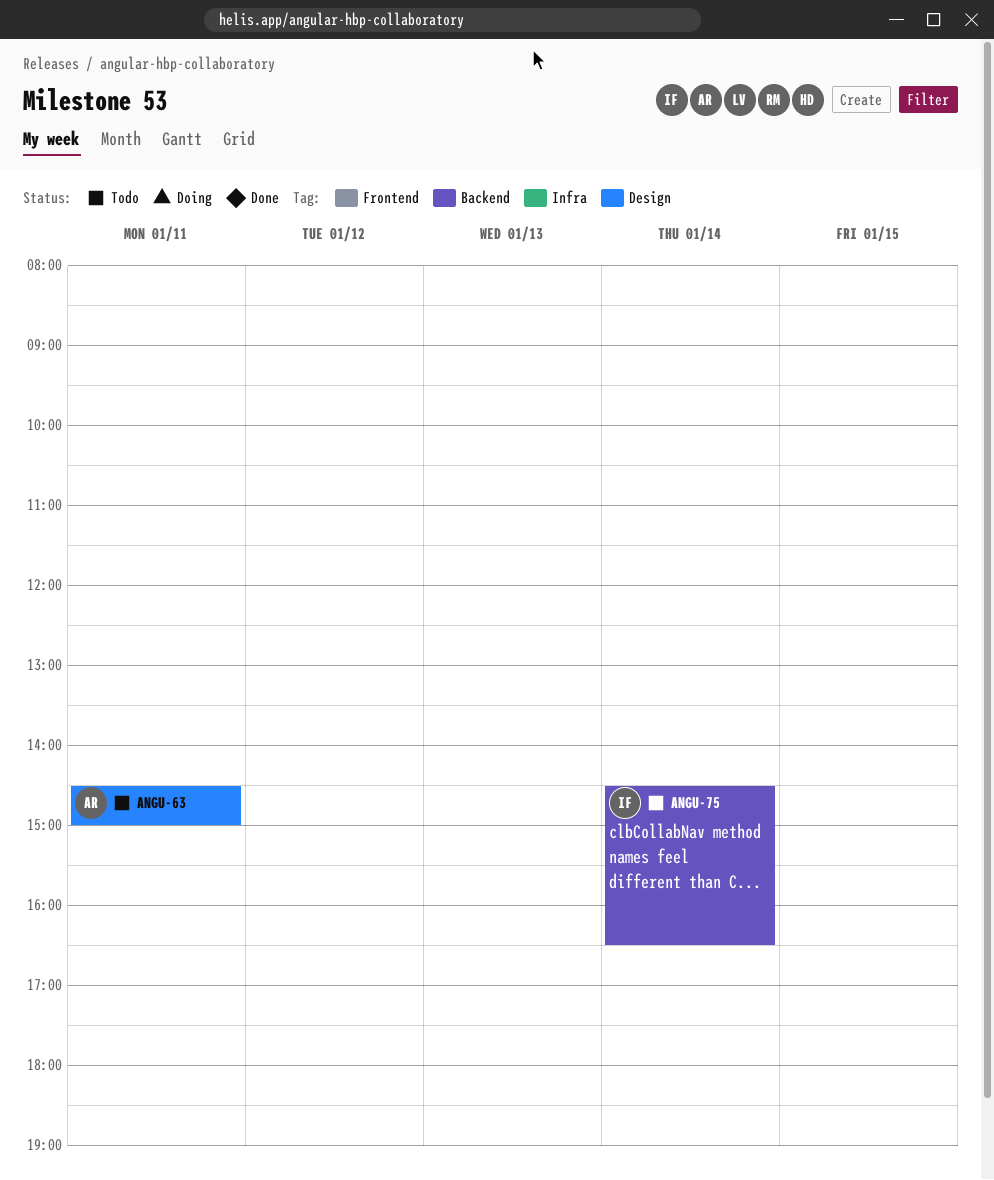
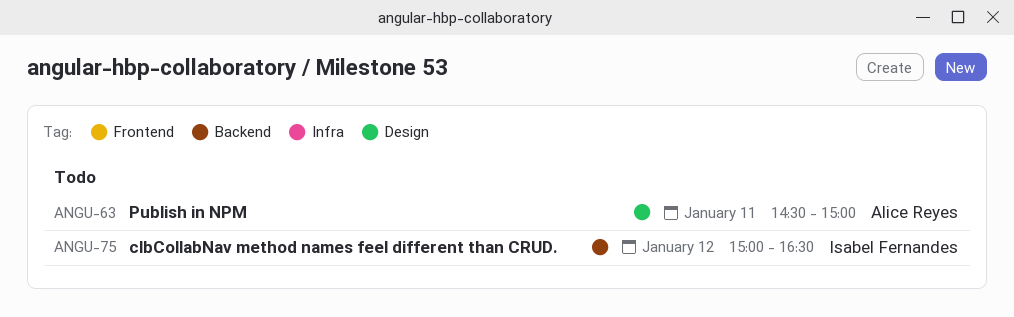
ANGU-75, day: Jan 14 -> Jan 12
ANGU-75, begins: 14:30 -> 15:00

